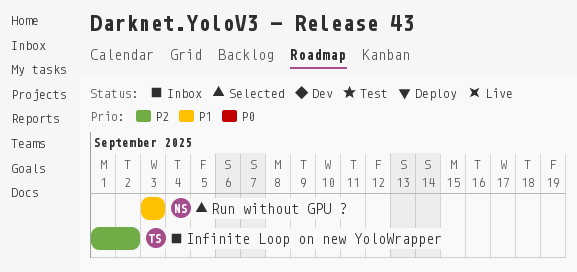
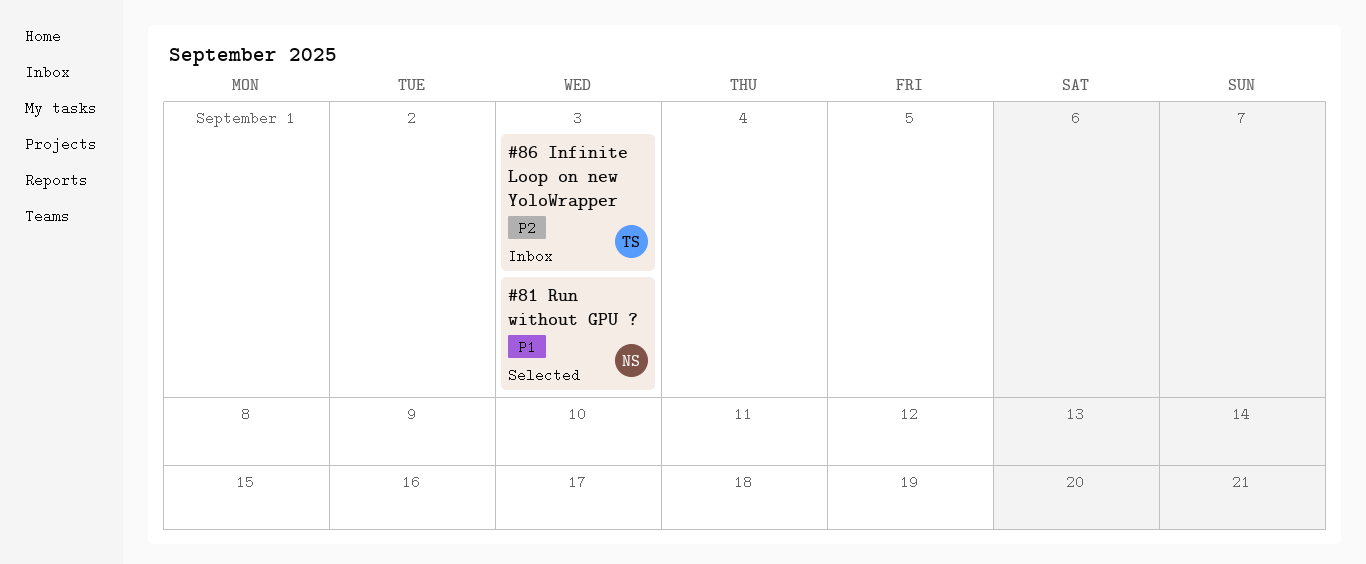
Infinite Loop on new YoloWrapper, due: Sep 2 -> Sep 3

